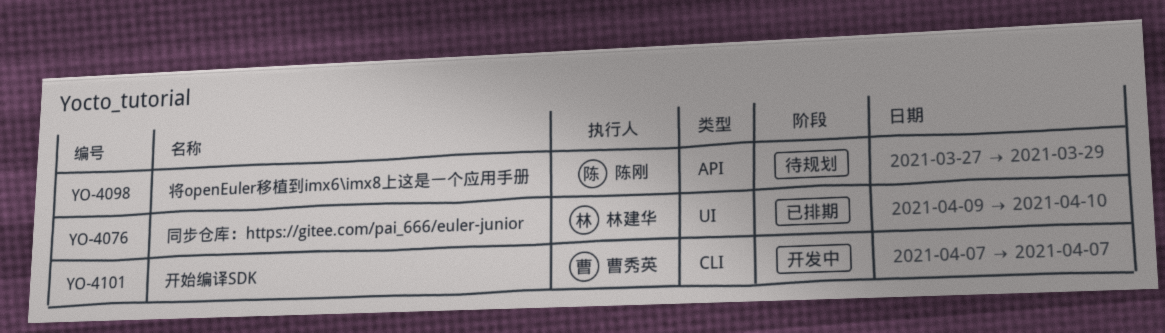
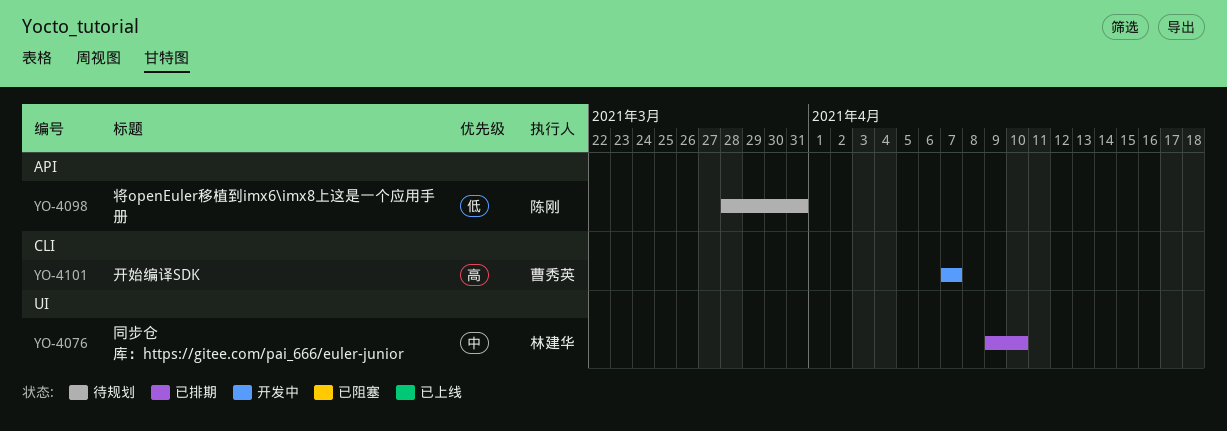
YO-4098, start: Mar 27 -> Mar 28
YO-4098, due: Mar 29 -> Mar 31

